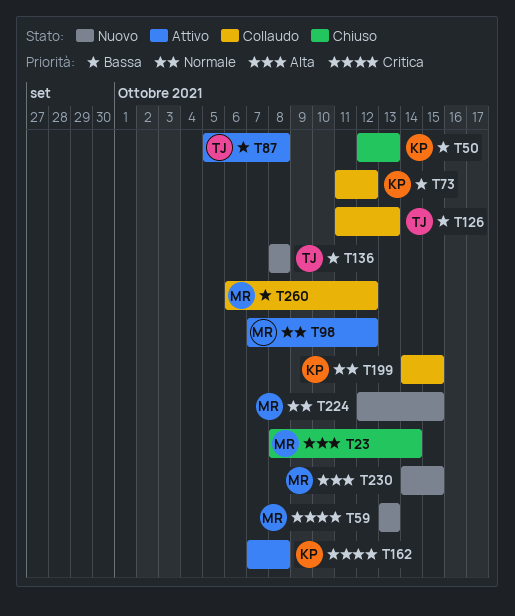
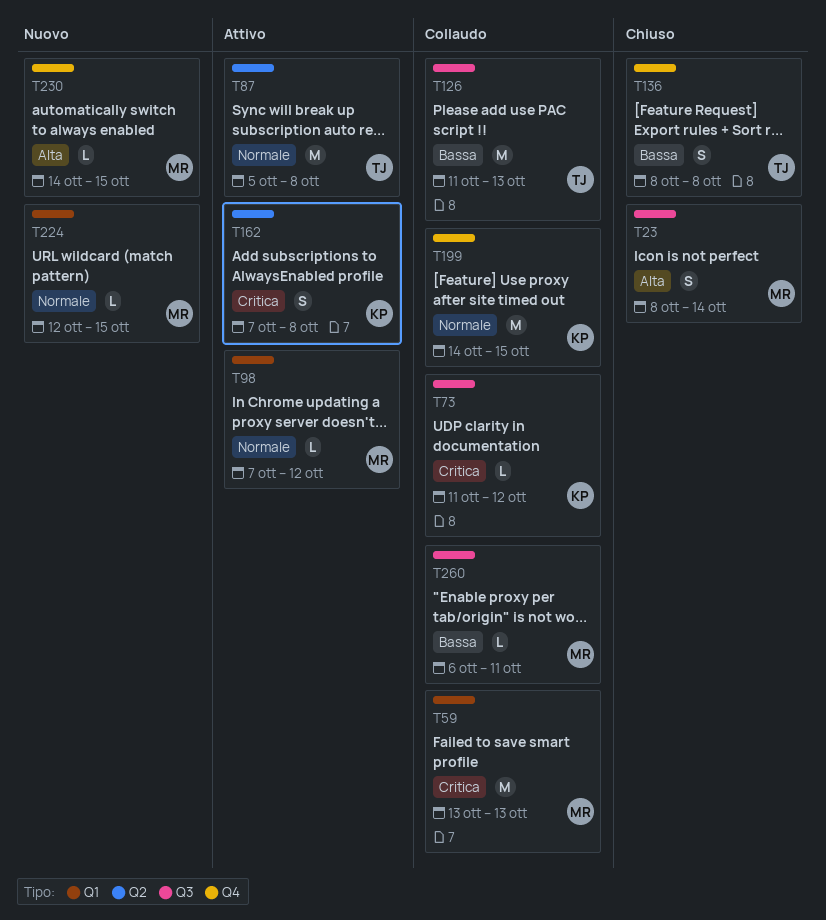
T50: present -> none
T59, status: Nuovo -> Collaudo
T73, priority: Bassa -> Critica
T87, priority: Bassa -> Normale
T136, status: Nuovo -> Chiuso
T260, due: Oct 12 -> Oct 11

